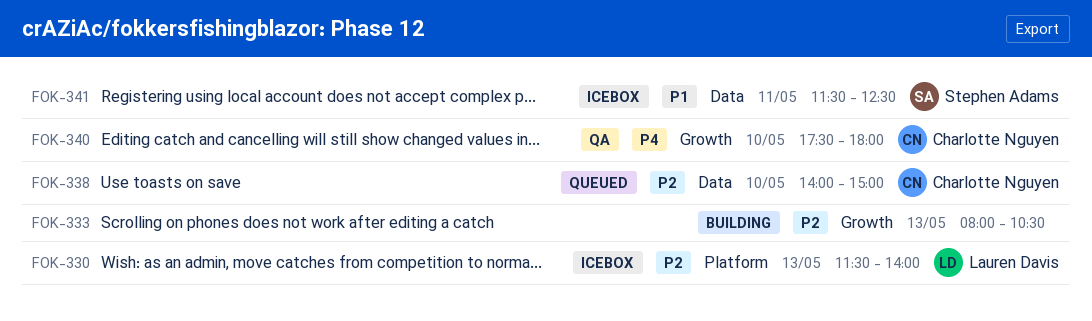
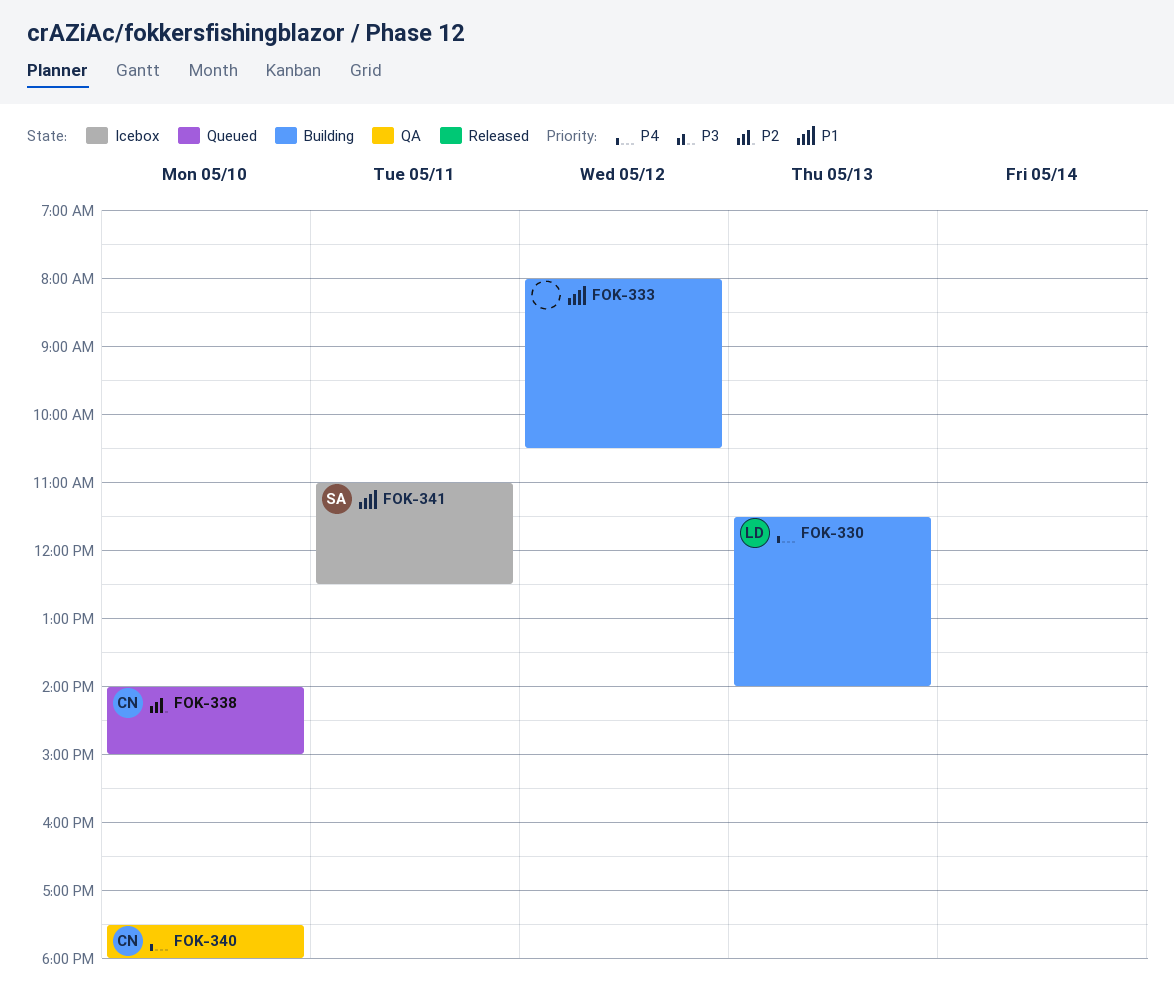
FOK-330, status: Icebox -> Building
FOK-330, priority: P2 -> P4
FOK-333, priority: P2 -> P1
FOK-333, day: May 13 -> May 12
FOK-341, begins: 11:30 -> 11:00

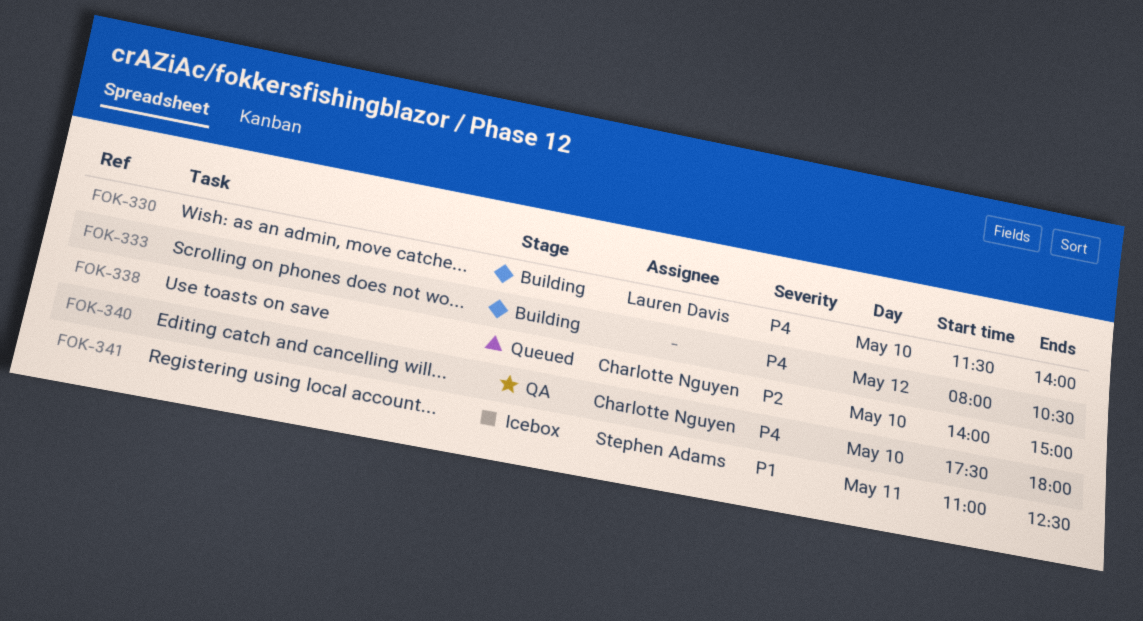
FOK-330, day: May 13 -> May 10
FOK-333, priority: P1 -> P4

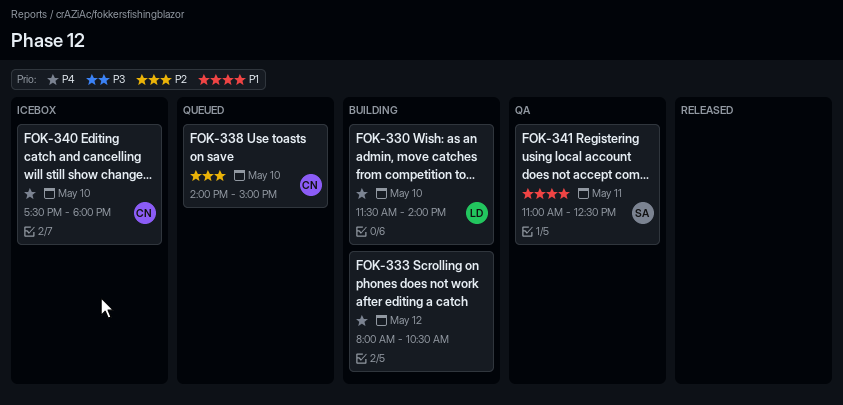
FOK-340, status: QA -> Icebox
FOK-341, status: Icebox -> QA

